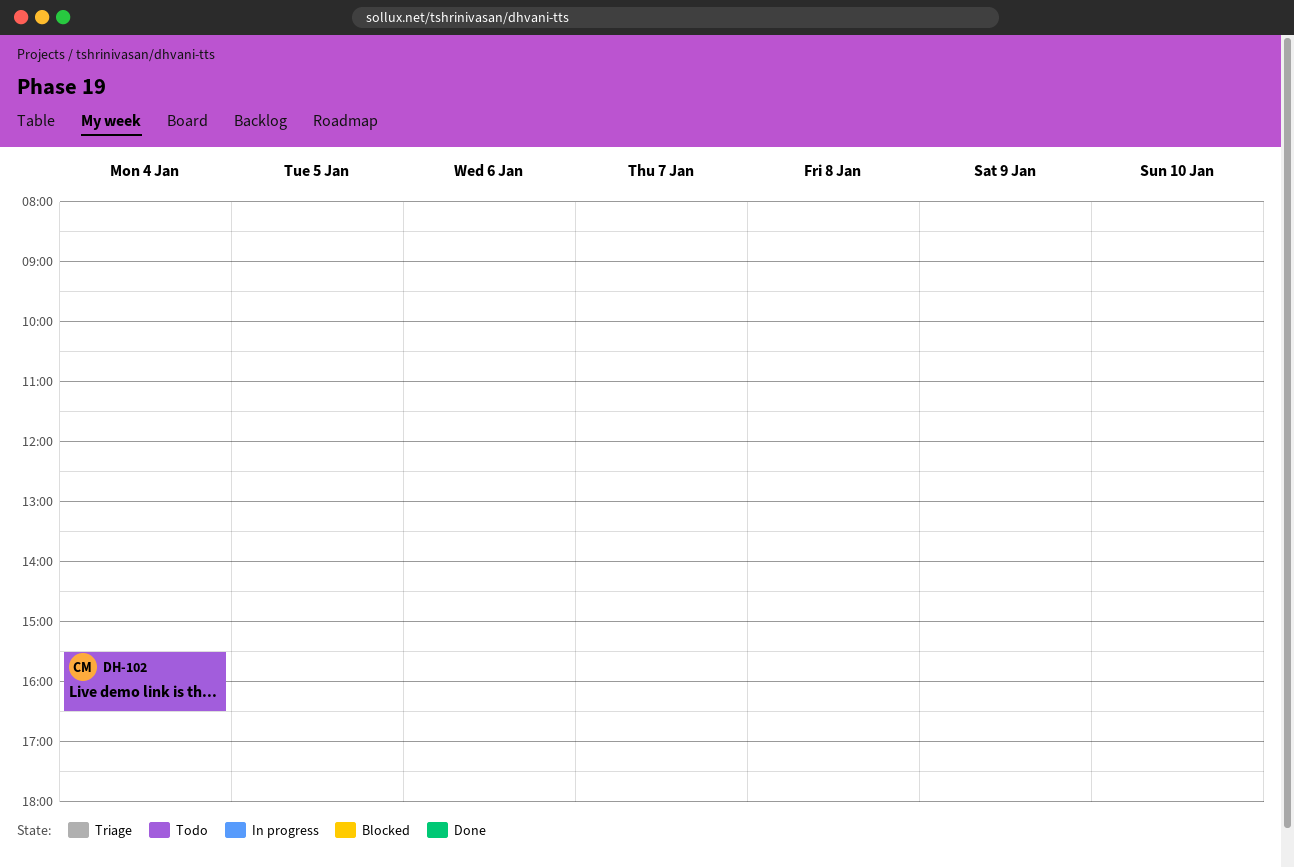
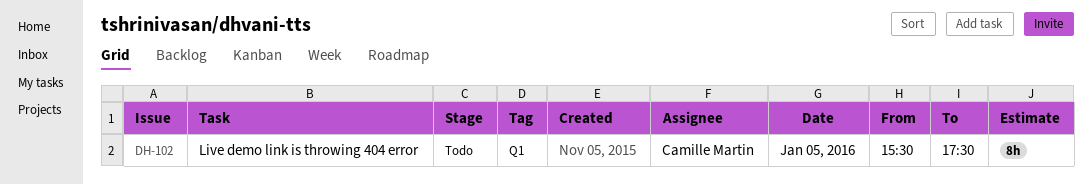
DH-102, day: Jan 4 -> Jan 5
DH-102, ends: 16:30 -> 17:30

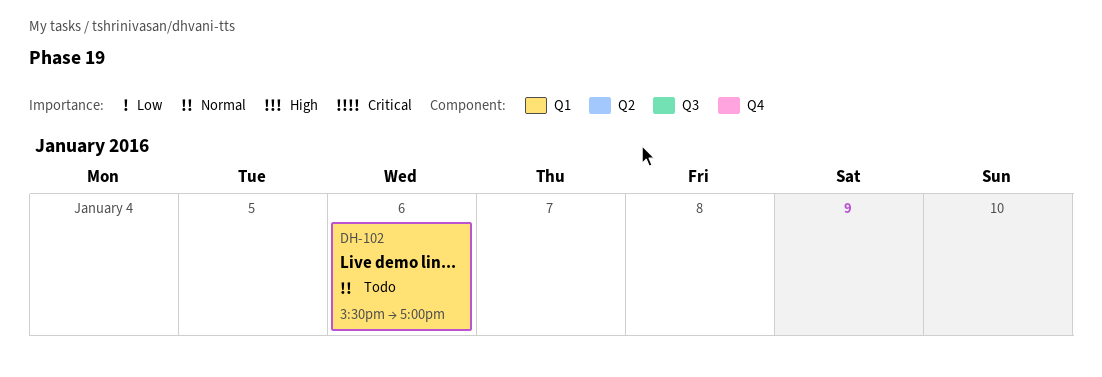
DH-102, day: Jan 5 -> Jan 6
DH-102, ends: 17:30 -> 17:00

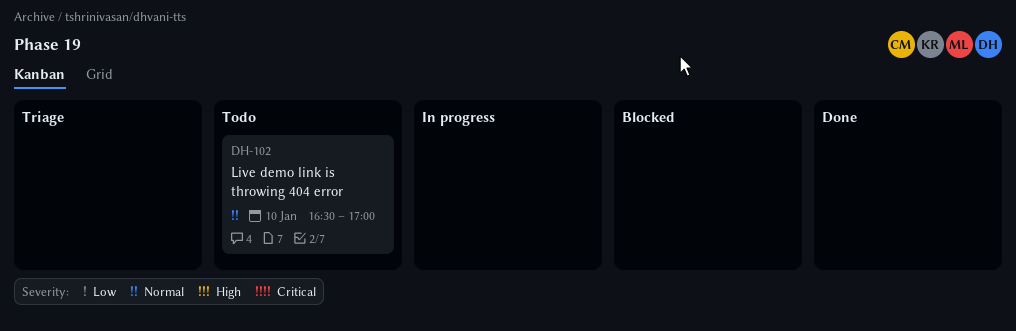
DH-102, day: Jan 6 -> Jan 10
DH-102, begins: 15:30 -> 16:30

